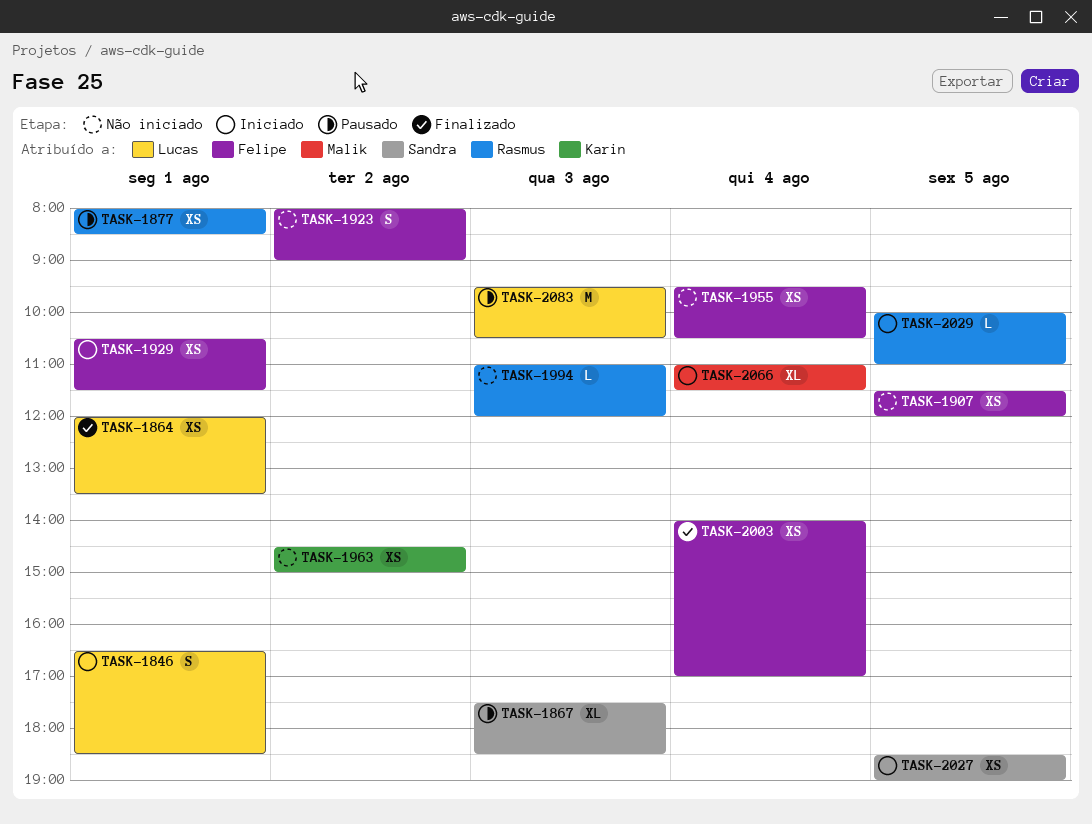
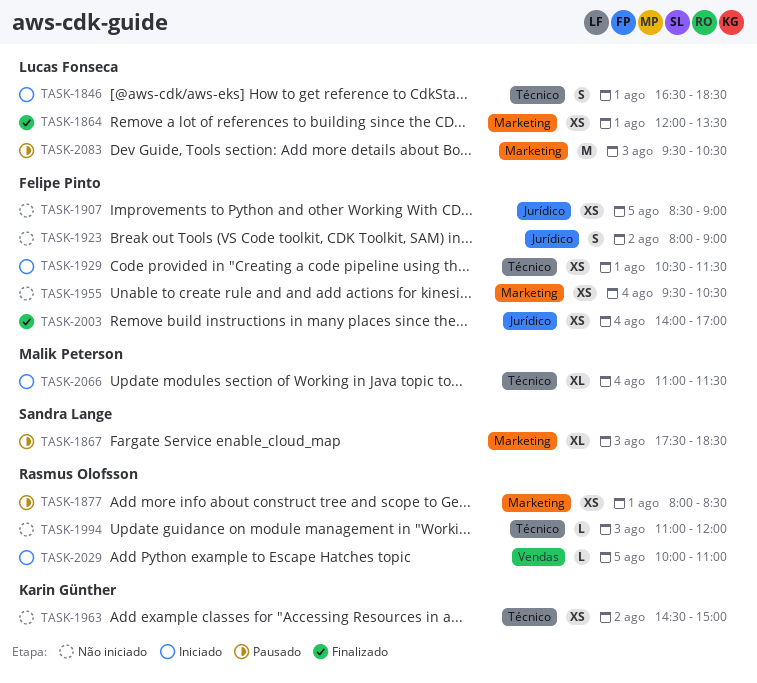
TASK-1907, begins: 11:30 -> 08:30
TASK-1907, ends: 12:00 -> 09:00
TASK-2027: present -> none

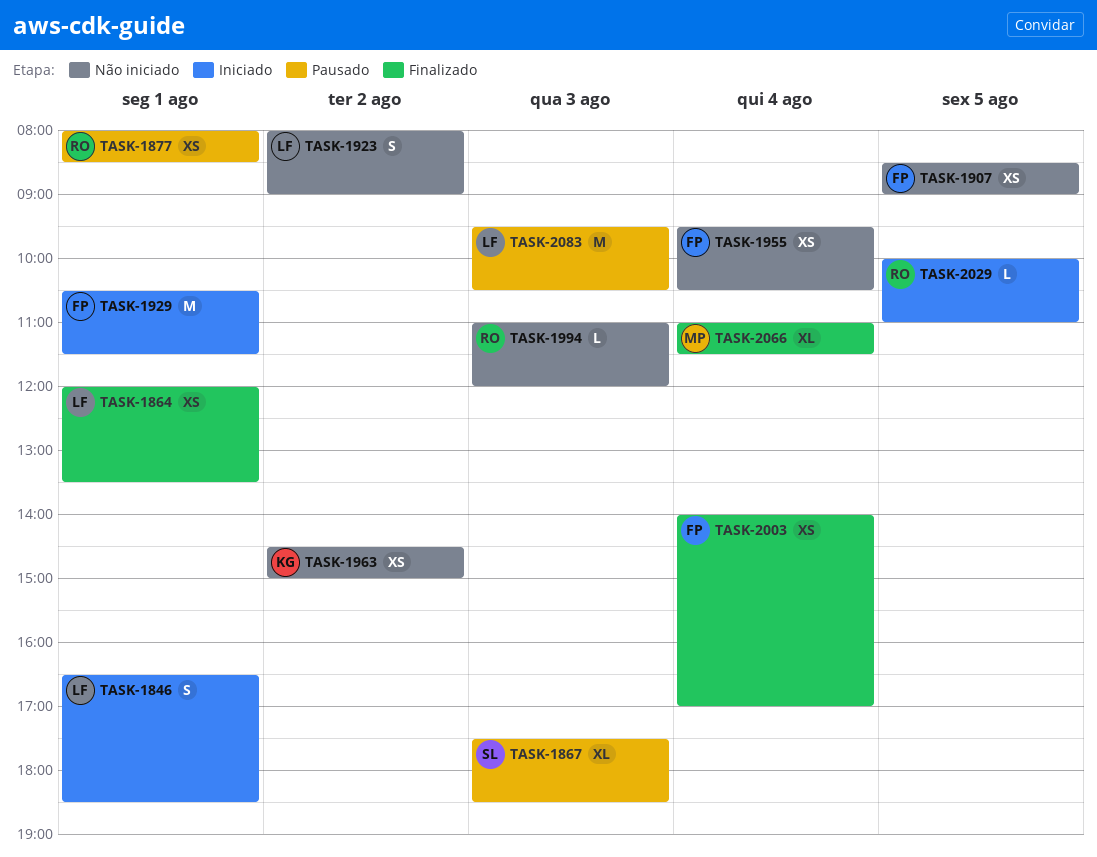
TASK-1923, owner: Felipe Pinto -> Lucas Fonseca
TASK-1929, estimate: XS -> M
TASK-2066, status: Iniciado -> Finalizado

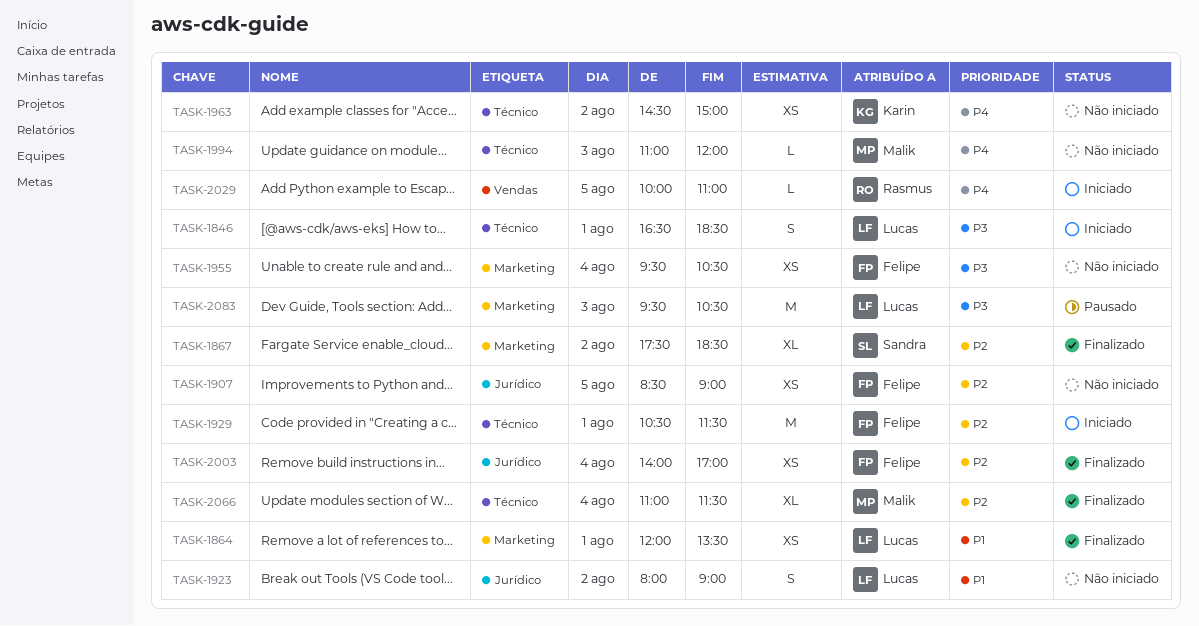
TASK-1867, status: Pausado -> Finalizado
TASK-1867, day: Aug 3 -> Aug 2
TASK-1877: present -> none
TASK-1994, owner: Rasmus -> Malik

